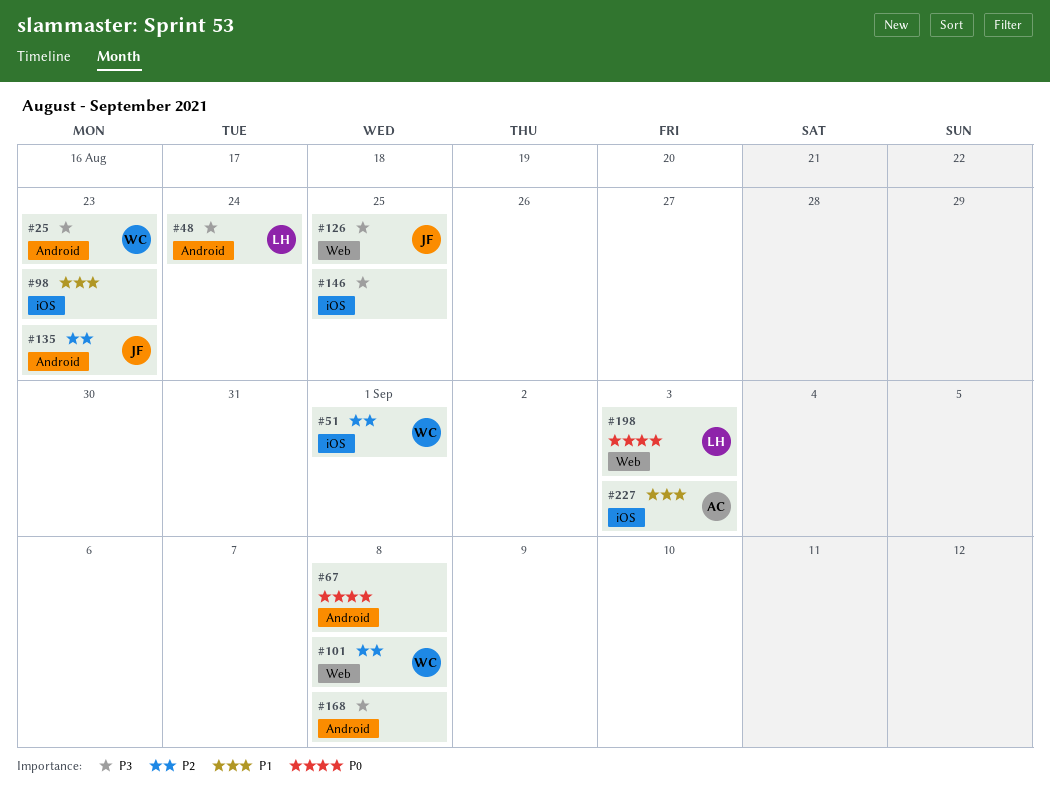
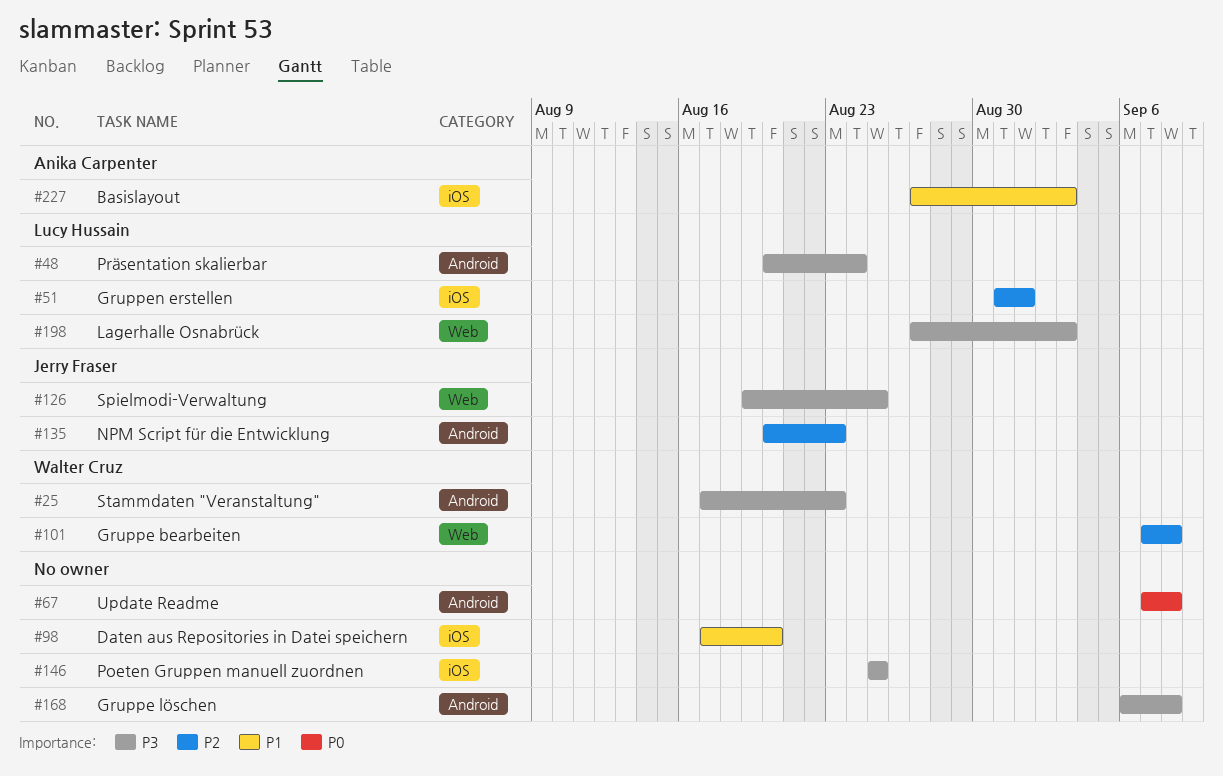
#51, owner: Walter Cruz -> Lucy Hussain
#98, due: Aug 23 -> Aug 20
#198, priority: P0 -> P3

